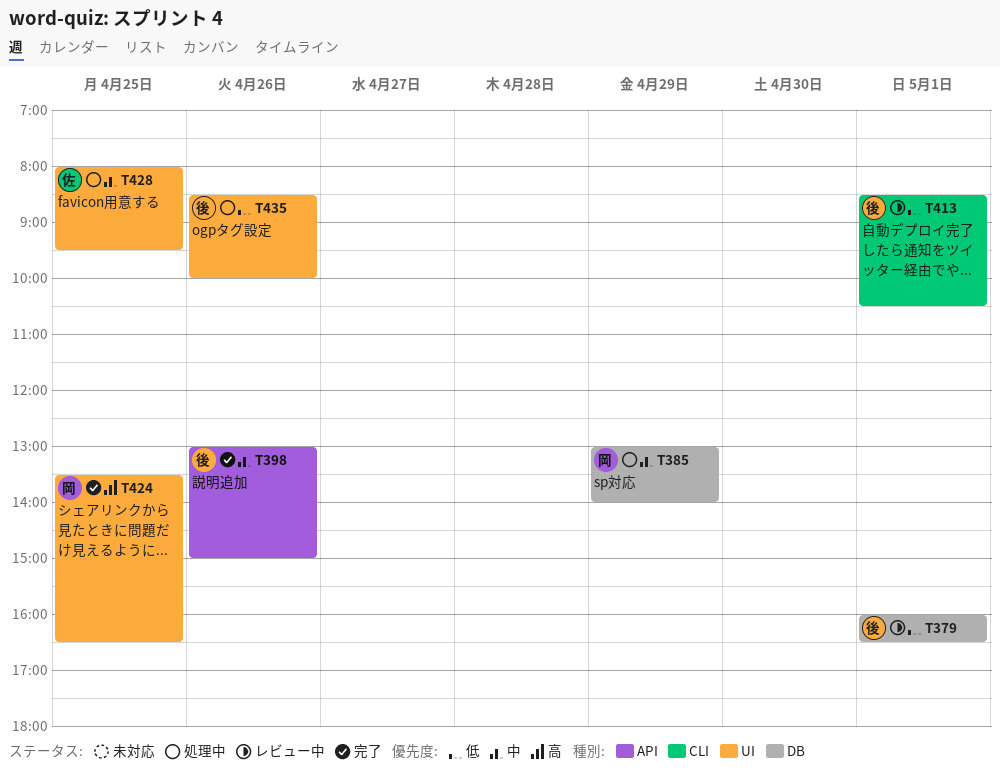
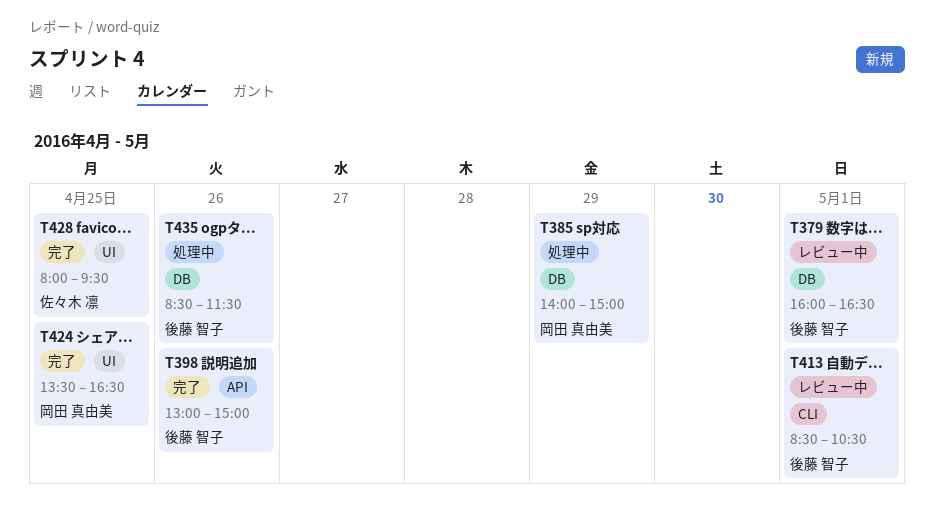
T385, begins: 13:00 -> 14:00
T385, ends: 14:00 -> 15:00
T428, status: 処理中 -> 完了
T435, label: UI -> DB
T435, ends: 10:00 -> 11:30

